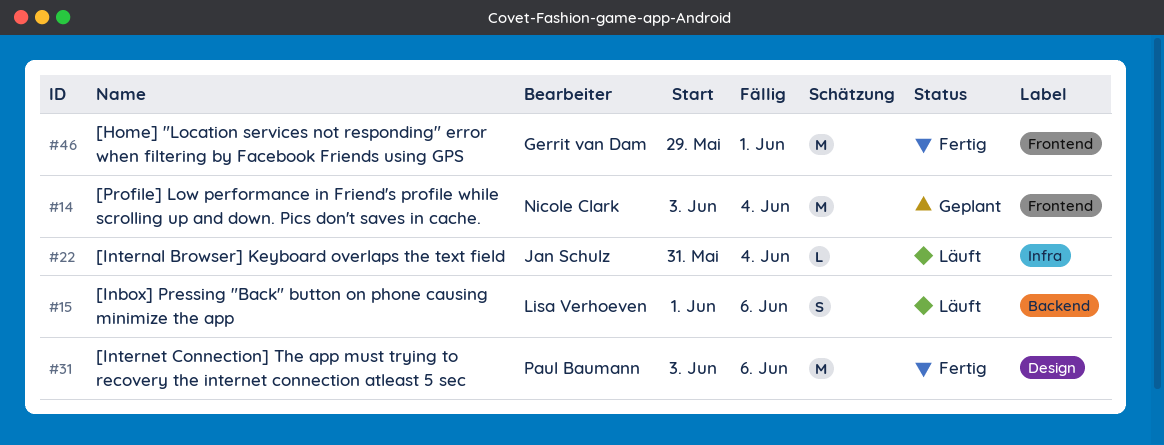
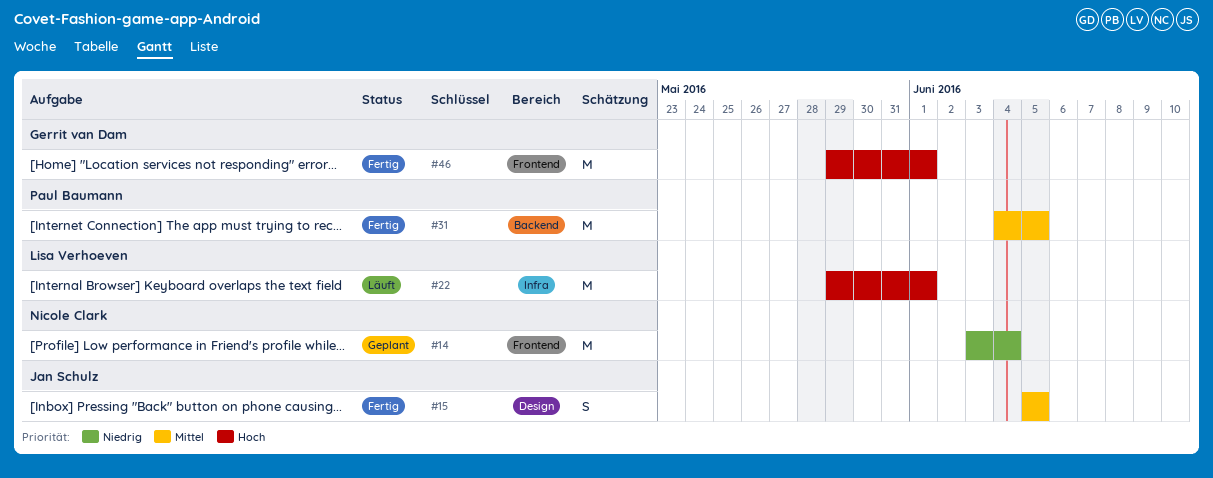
#15, status: Läuft -> Fertig
#15, owner: Lisa Verhoeven -> Jan Schulz
#15, label: Backend -> Design
#15, start: Jun 1 -> Jun 5
#15, due: Jun 6 -> Jun 5
#22, owner: Jan Schulz -> Lisa Verhoeven
#22, estimate: L -> M
#22, start: May 31 -> May 29
#22, due: Jun 4 -> Jun 1
#31, label: Design -> Backend
#31, start: Jun 3 -> Jun 4
#31, due: Jun 6 -> Jun 5

